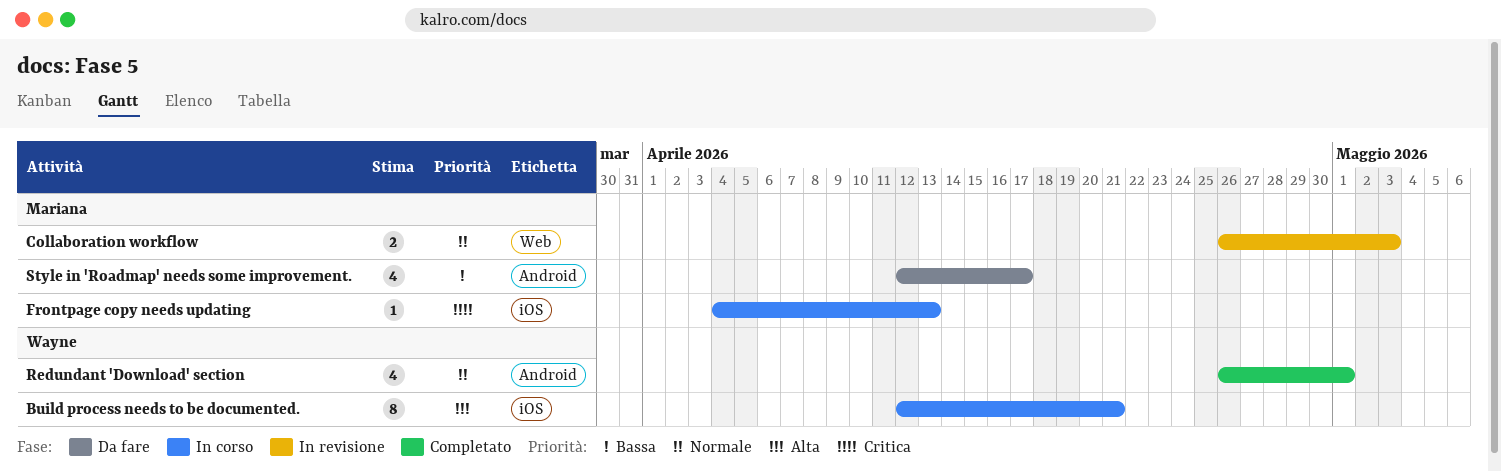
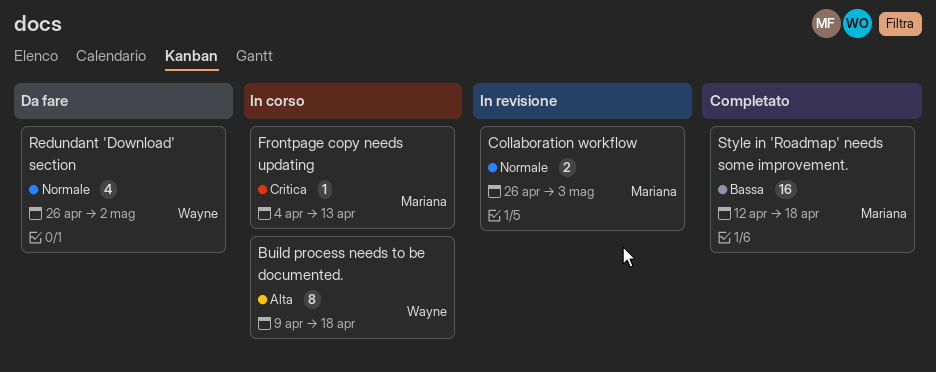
Build process needs to be documented., start: Apr 12 -> Apr 9
Build process needs to be documented., due: Apr 21 -> Apr 18
Redundant 'Download' section, status: Completato -> Da fare
Redundant 'Download' section, due: May 1 -> May 2
Style in 'Roadmap' needs some improvement., status: Da fare -> Completato
Style in 'Roadmap' needs some improvement., estimate: 4 -> 16
Style in 'Roadmap' needs some improvement., due: Apr 17 -> Apr 18

